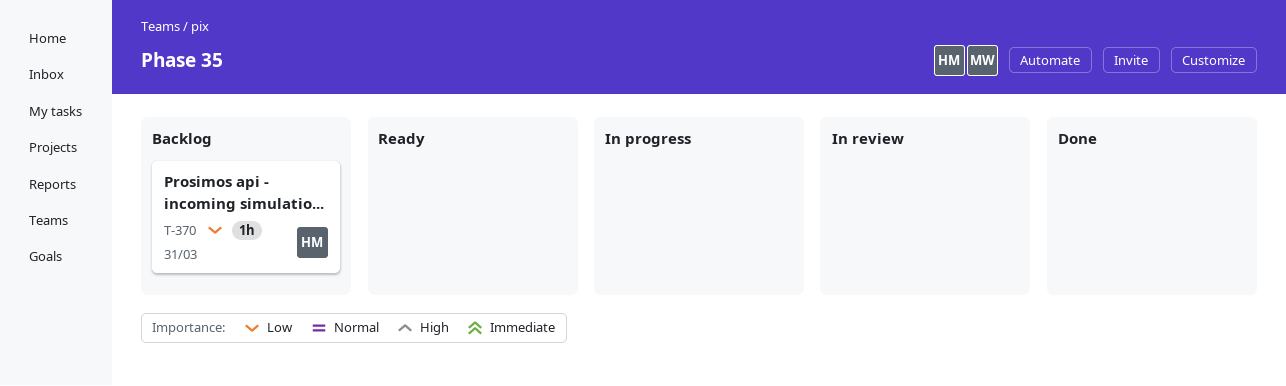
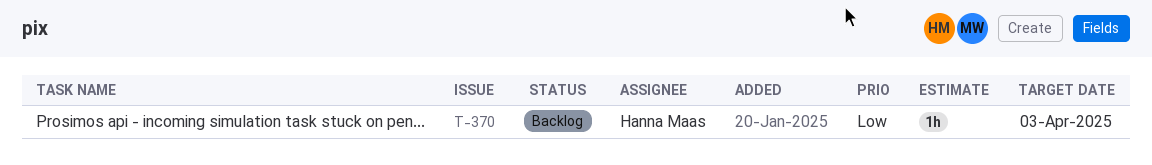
T-370, due: Mar 31 -> Apr 3

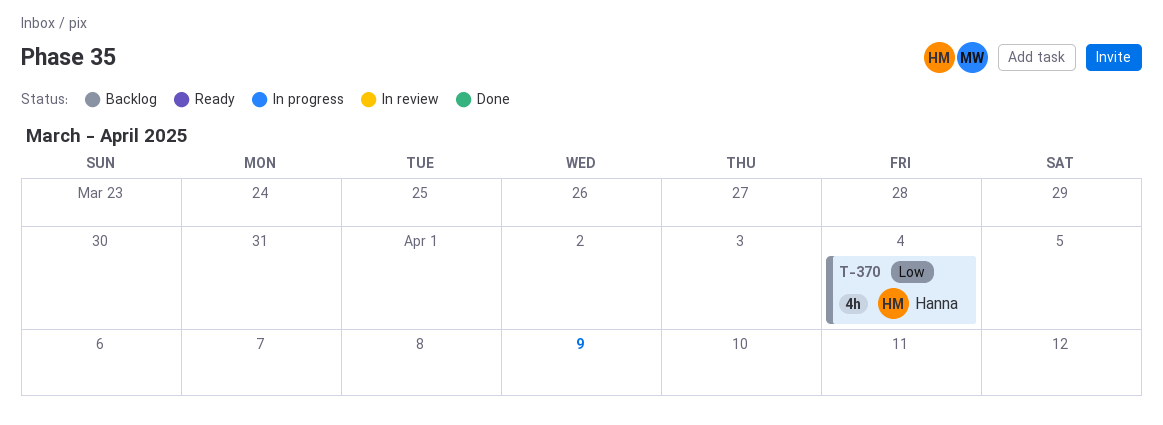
T-370, estimate: 1h -> 4h
T-370, due: Apr 3 -> Apr 4

